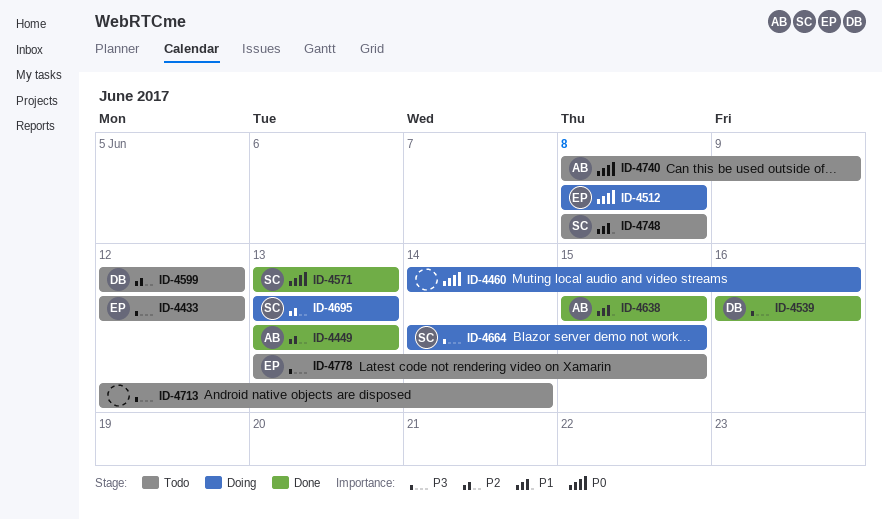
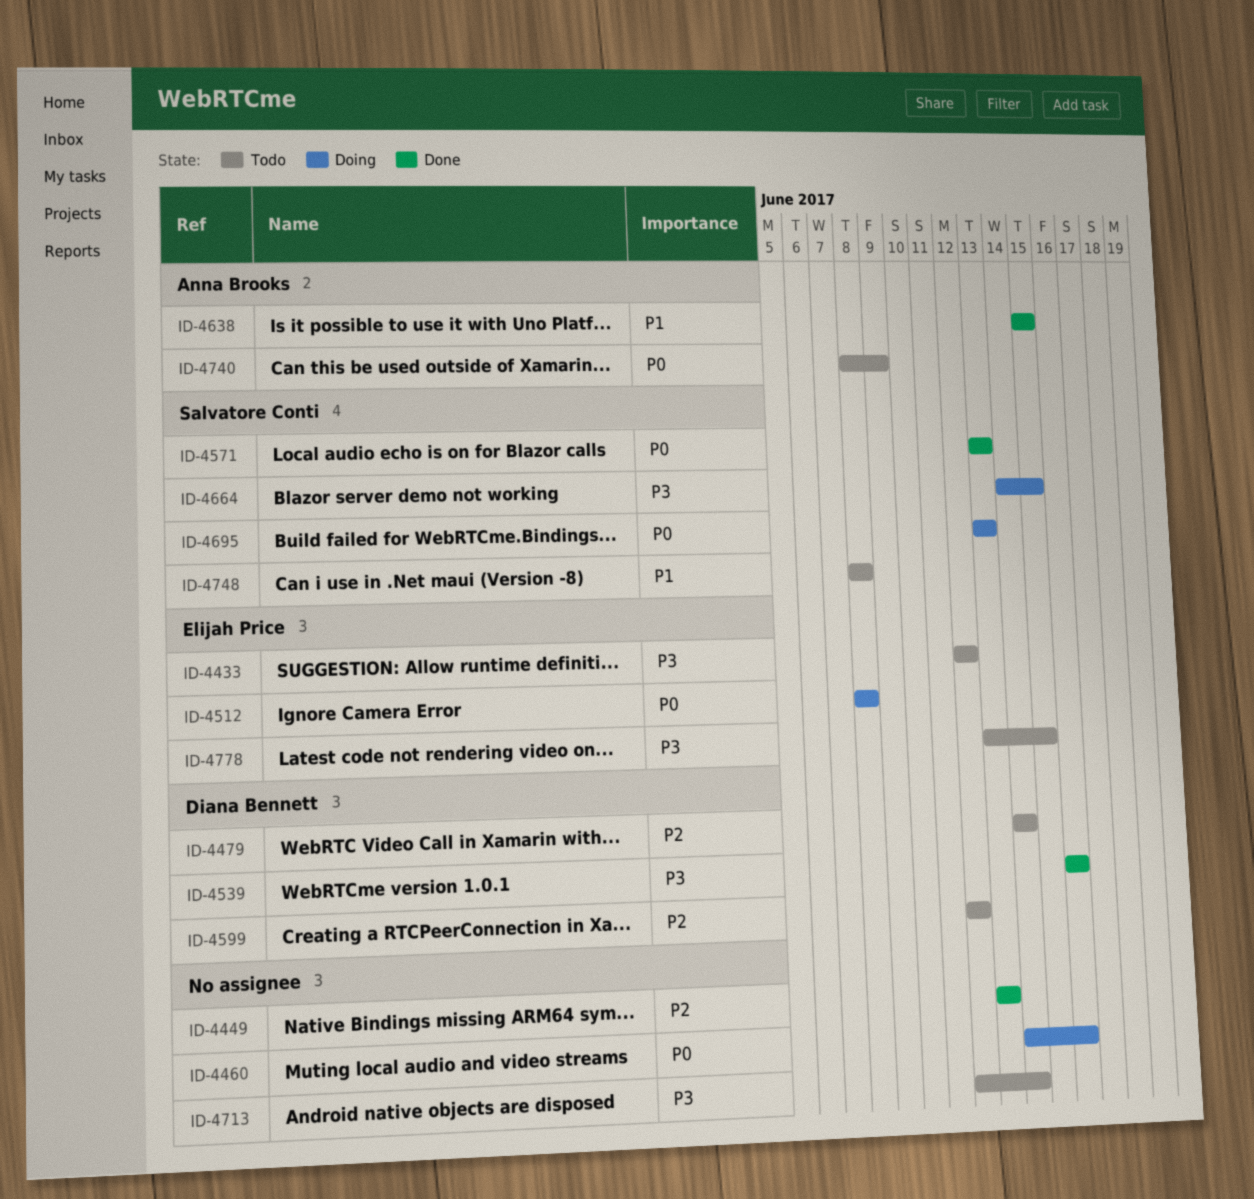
ID-4449, owner: Anna Brooks -> none
ID-4479: none -> present
ID-4695, priority: P2 -> P0

